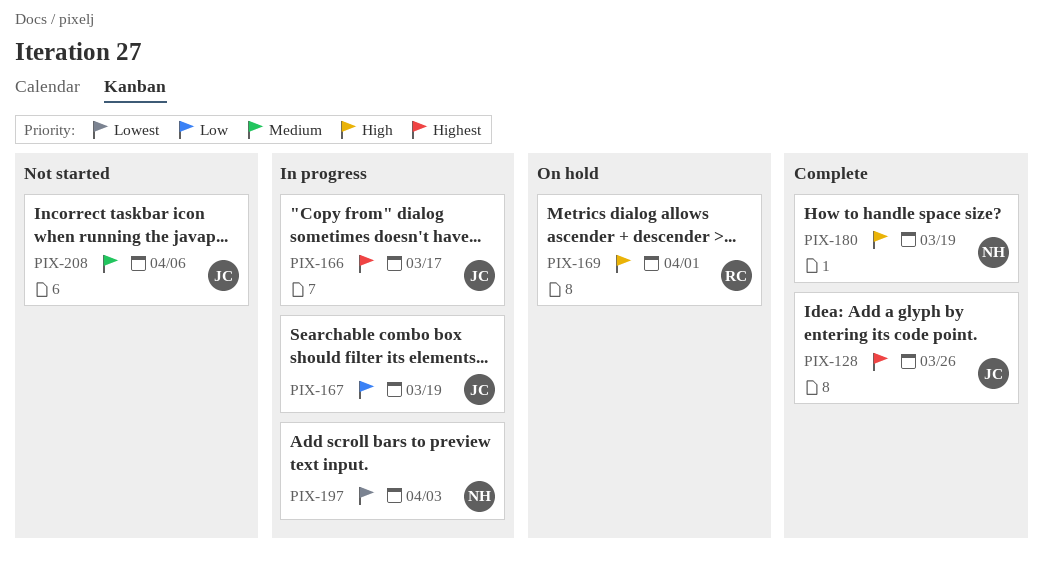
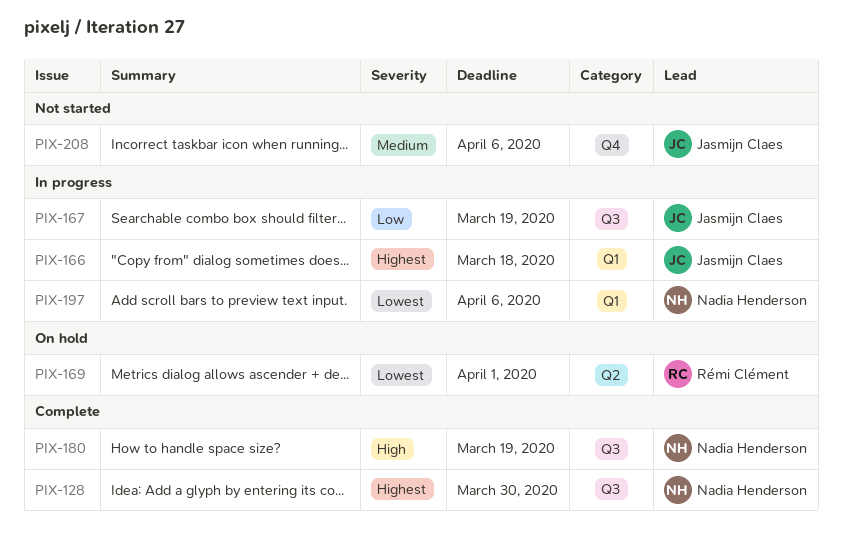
PIX-128, owner: Jasmijn Claes -> Nadia Henderson
PIX-128, due: Mar 26 -> Mar 30
PIX-166, due: Mar 17 -> Mar 18
PIX-169, priority: High -> Lowest
PIX-197, due: Apr 3 -> Apr 6

